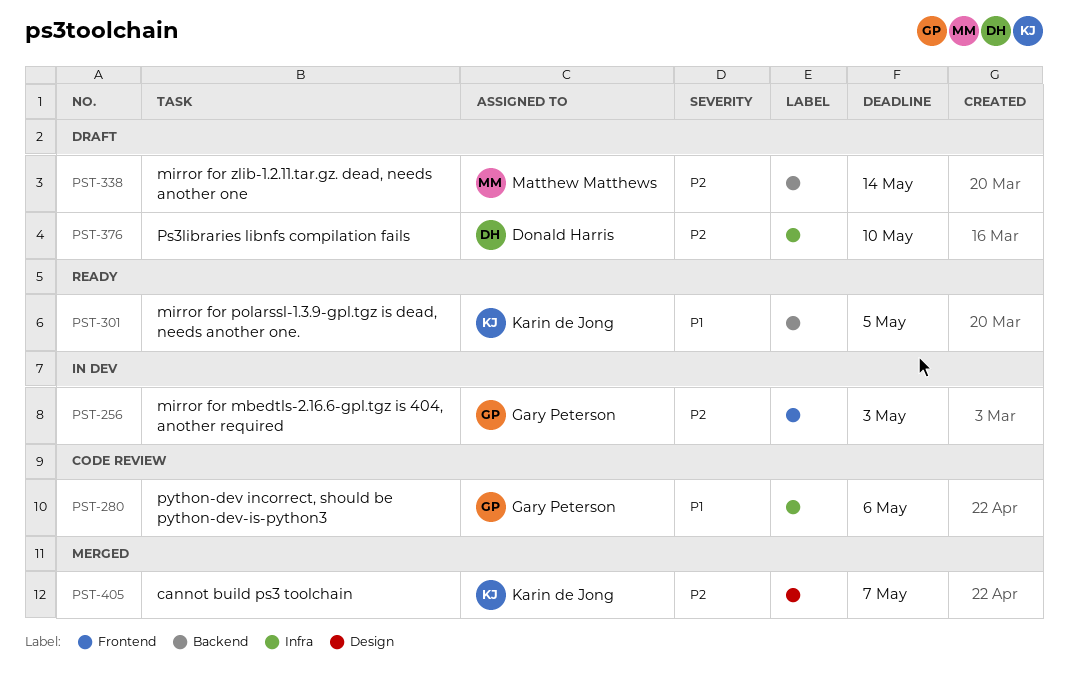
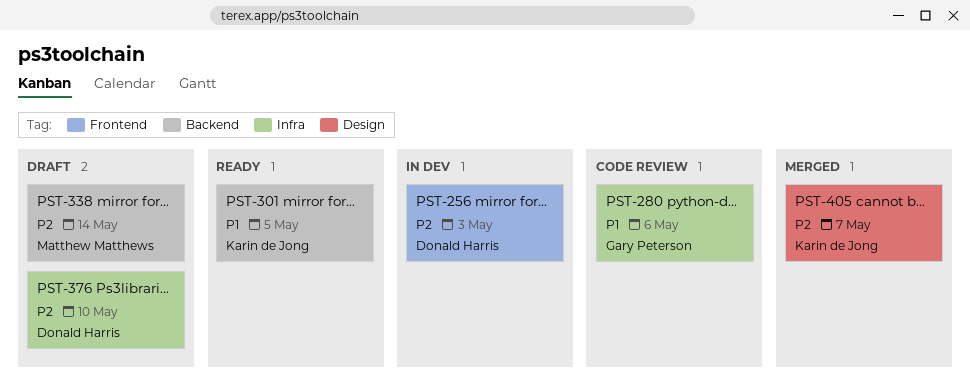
PST-256, owner: Gary Peterson -> Donald Harris

